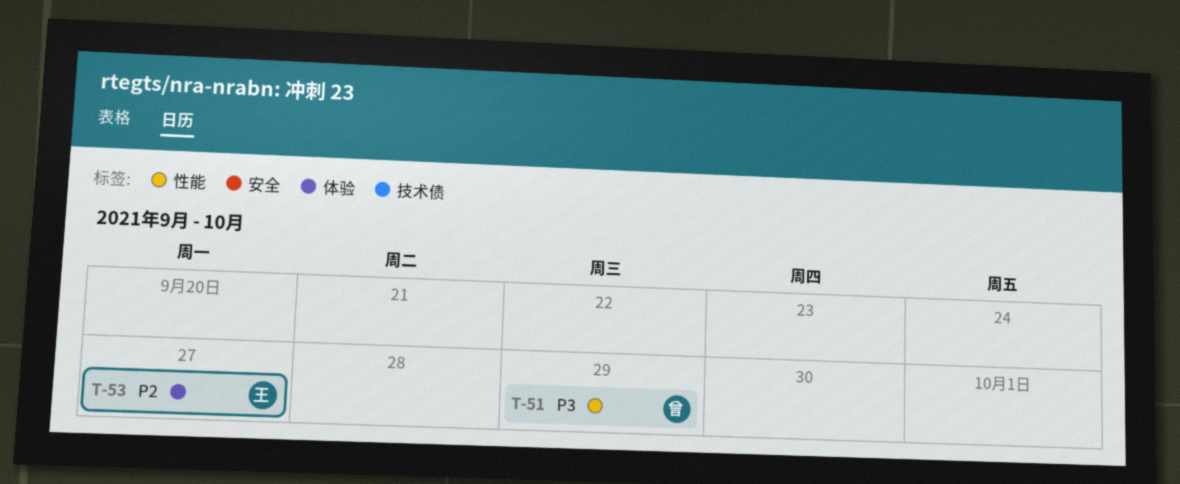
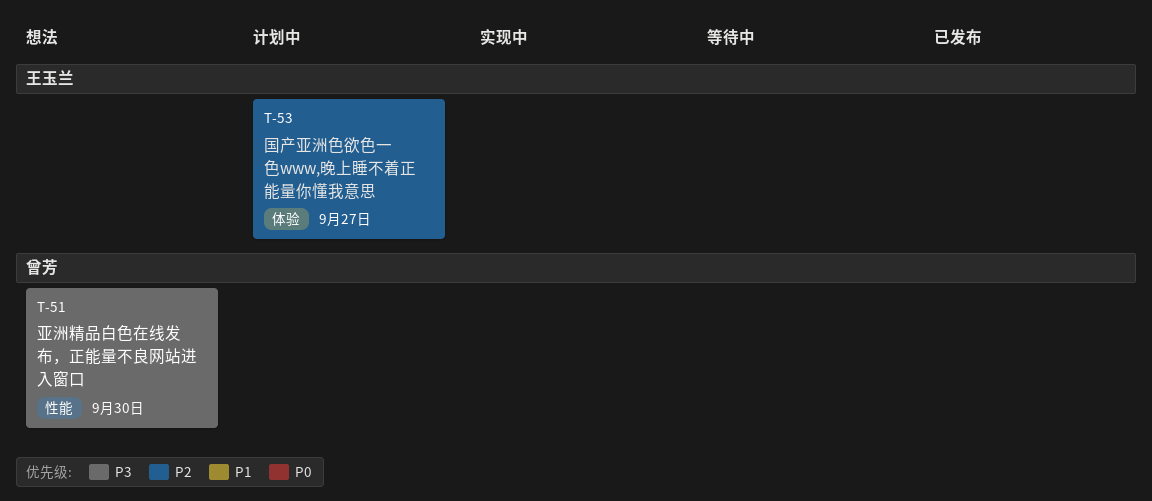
T-51, due: Sep 29 -> Sep 30

